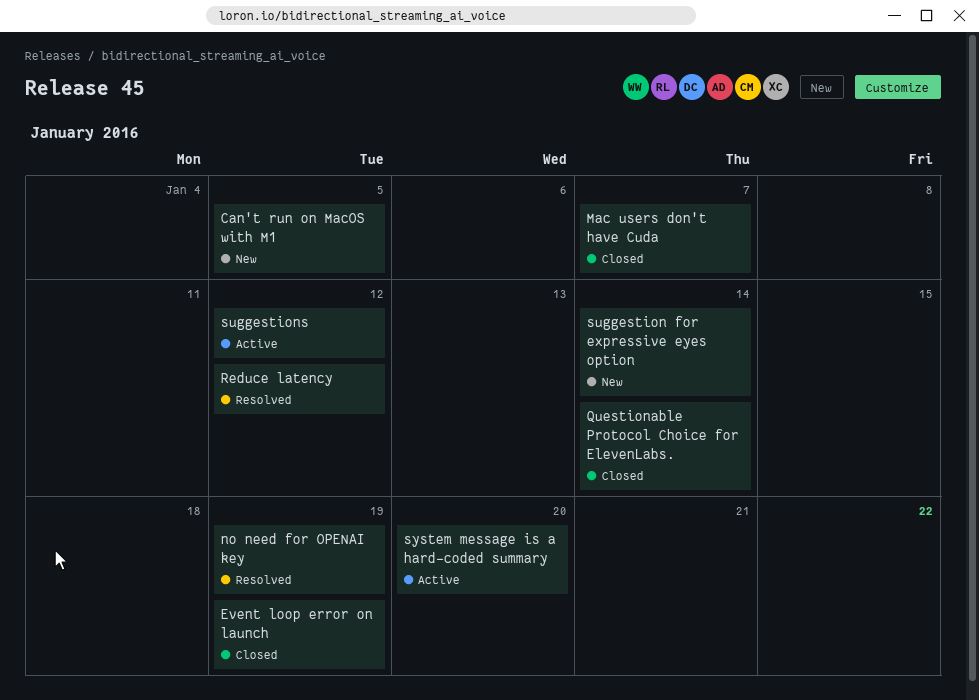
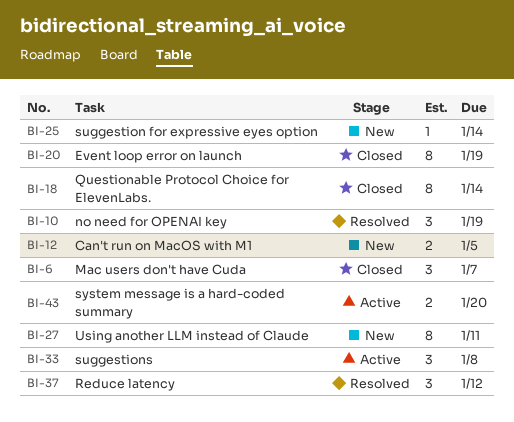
suggestions, due: Jan 12 -> Jan 8
Using another LLM instead of Claude: none -> present

